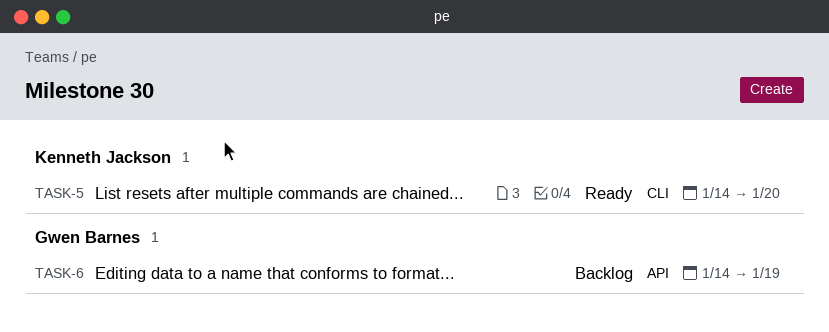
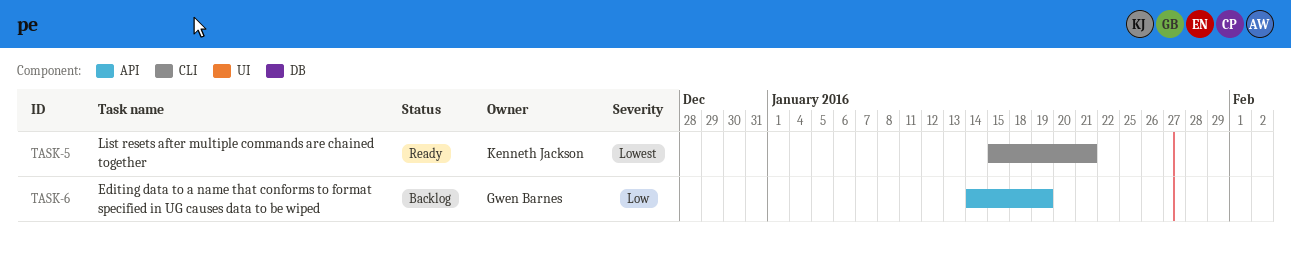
TASK-5, start: Jan 14 -> Jan 15
TASK-5, due: Jan 20 -> Jan 21

